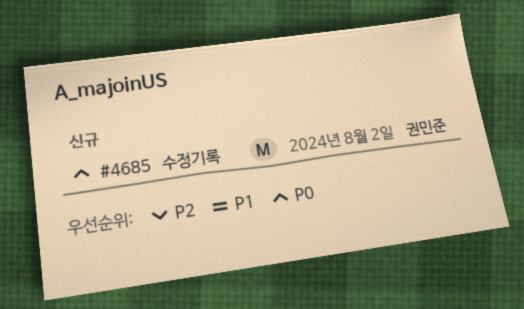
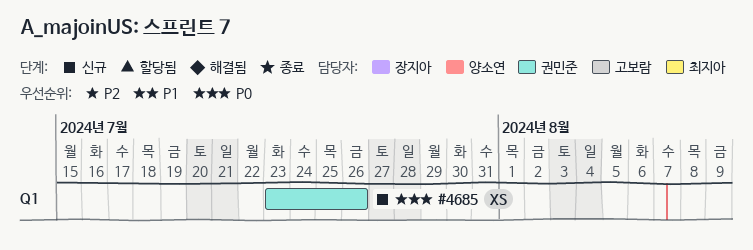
#4685, estimate: M -> XS
#4685, due: Aug 2 -> Jul 26

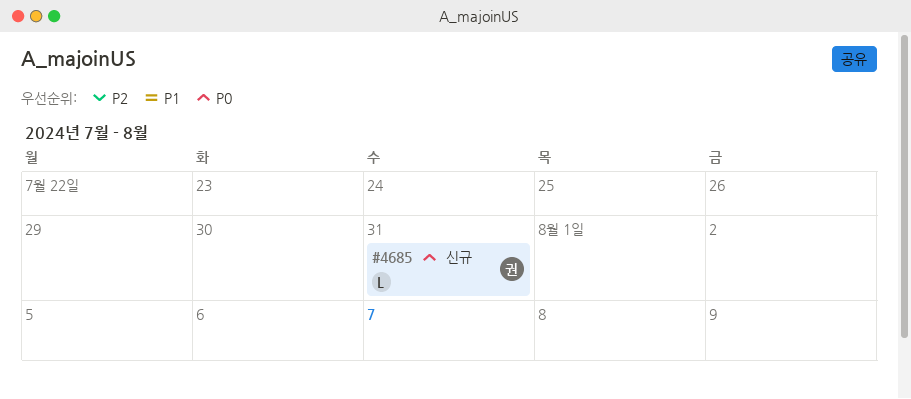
#4685, estimate: XS -> L
#4685, due: Jul 26 -> Jul 31

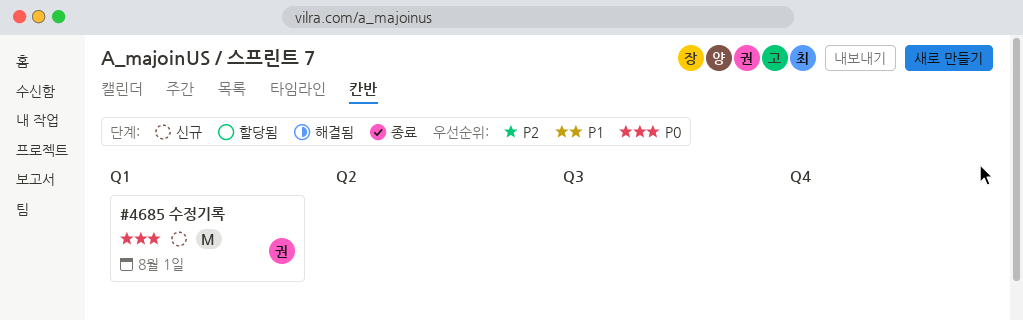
#4685, estimate: L -> M
#4685, due: Jul 31 -> Aug 1

